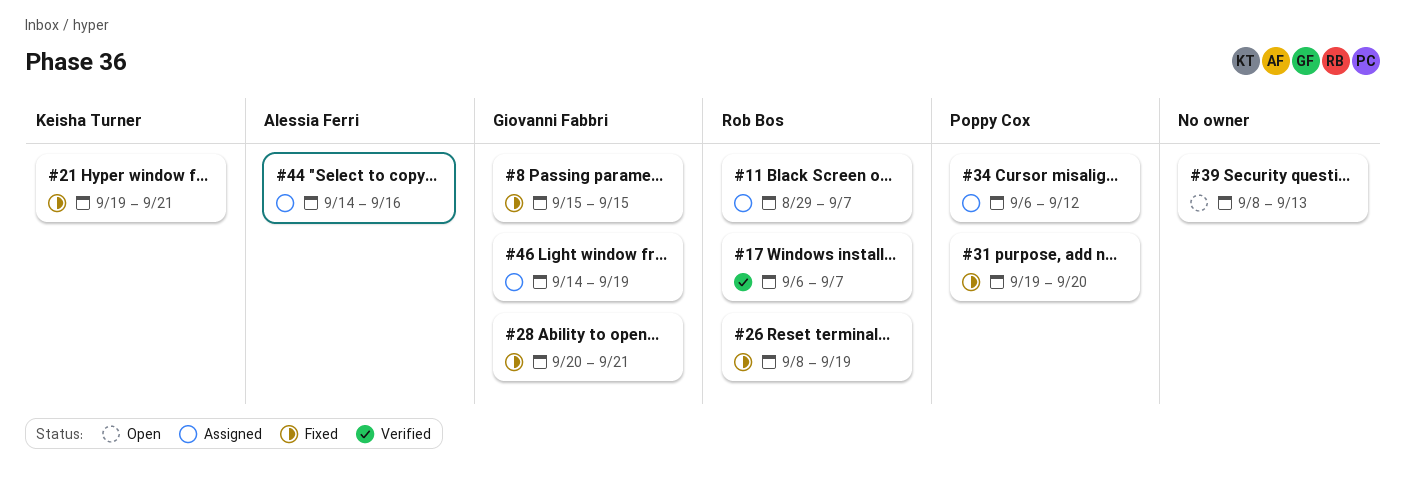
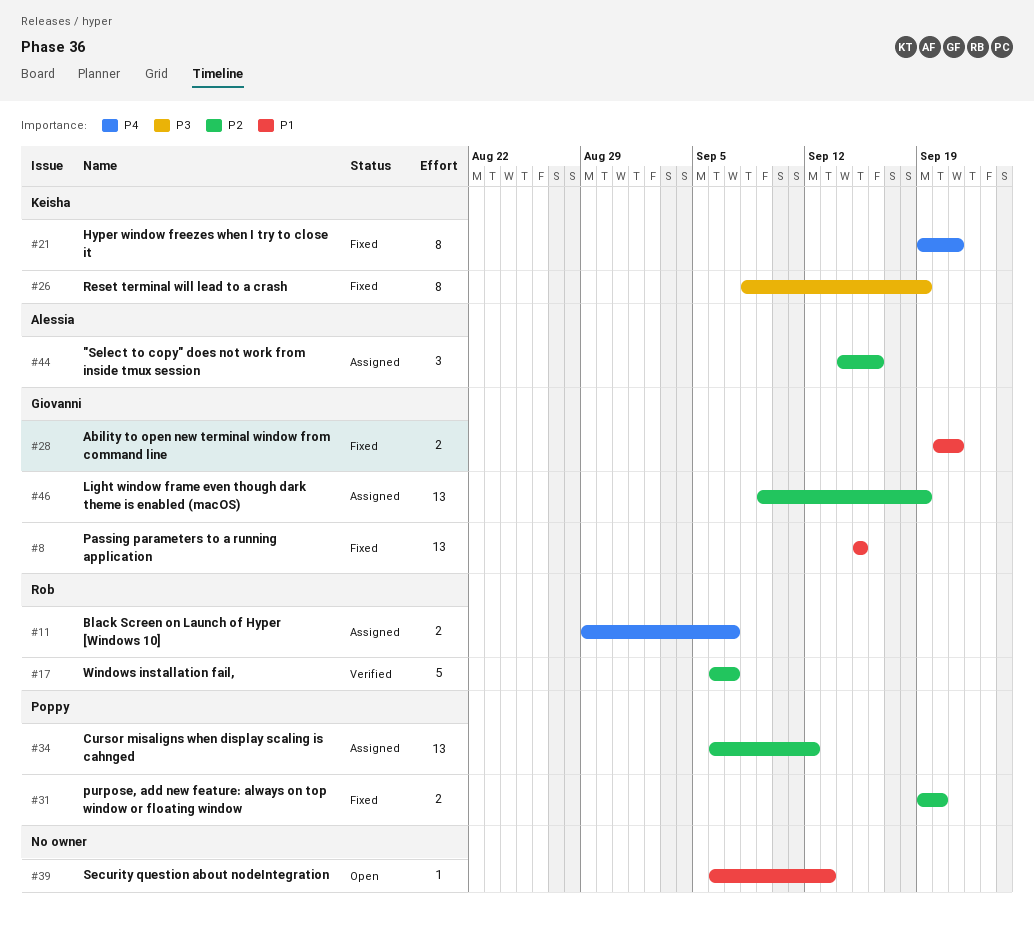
#26, owner: Rob Bos -> Keisha Turner
#39, start: Sep 8 -> Sep 6
#46, start: Sep 14 -> Sep 9

